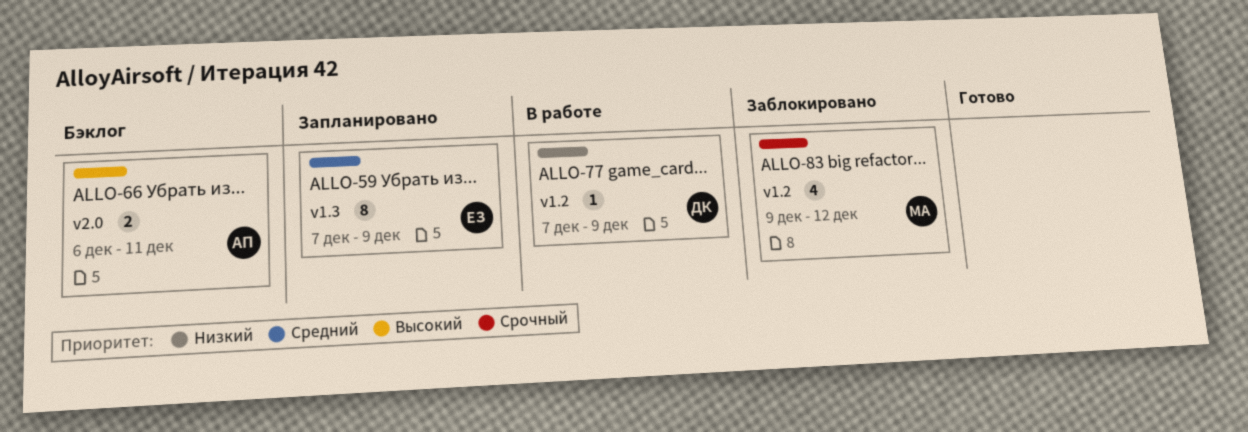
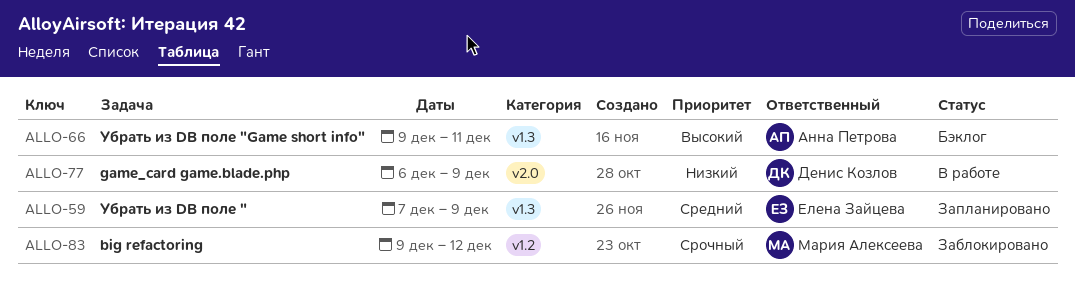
ALLO-66, label: v2.0 -> v1.3
ALLO-66, start: Dec 6 -> Dec 9
ALLO-77, label: v1.2 -> v2.0
ALLO-77, start: Dec 7 -> Dec 6

